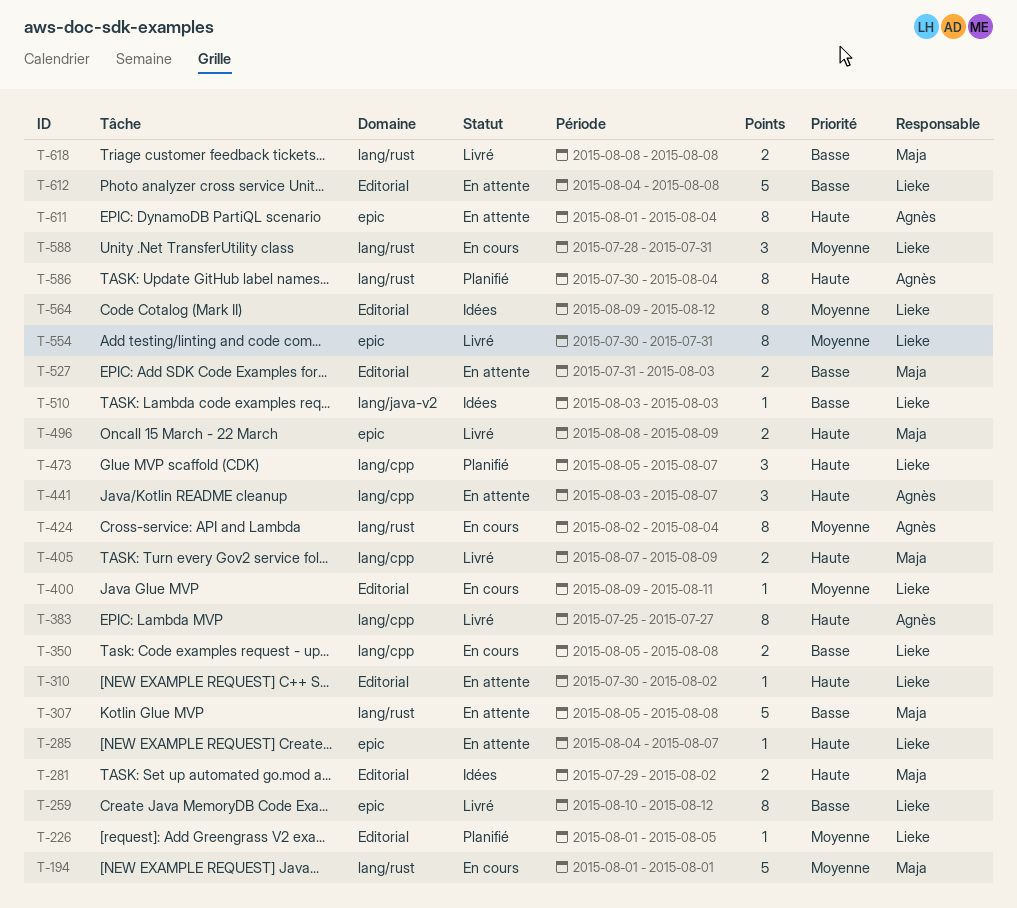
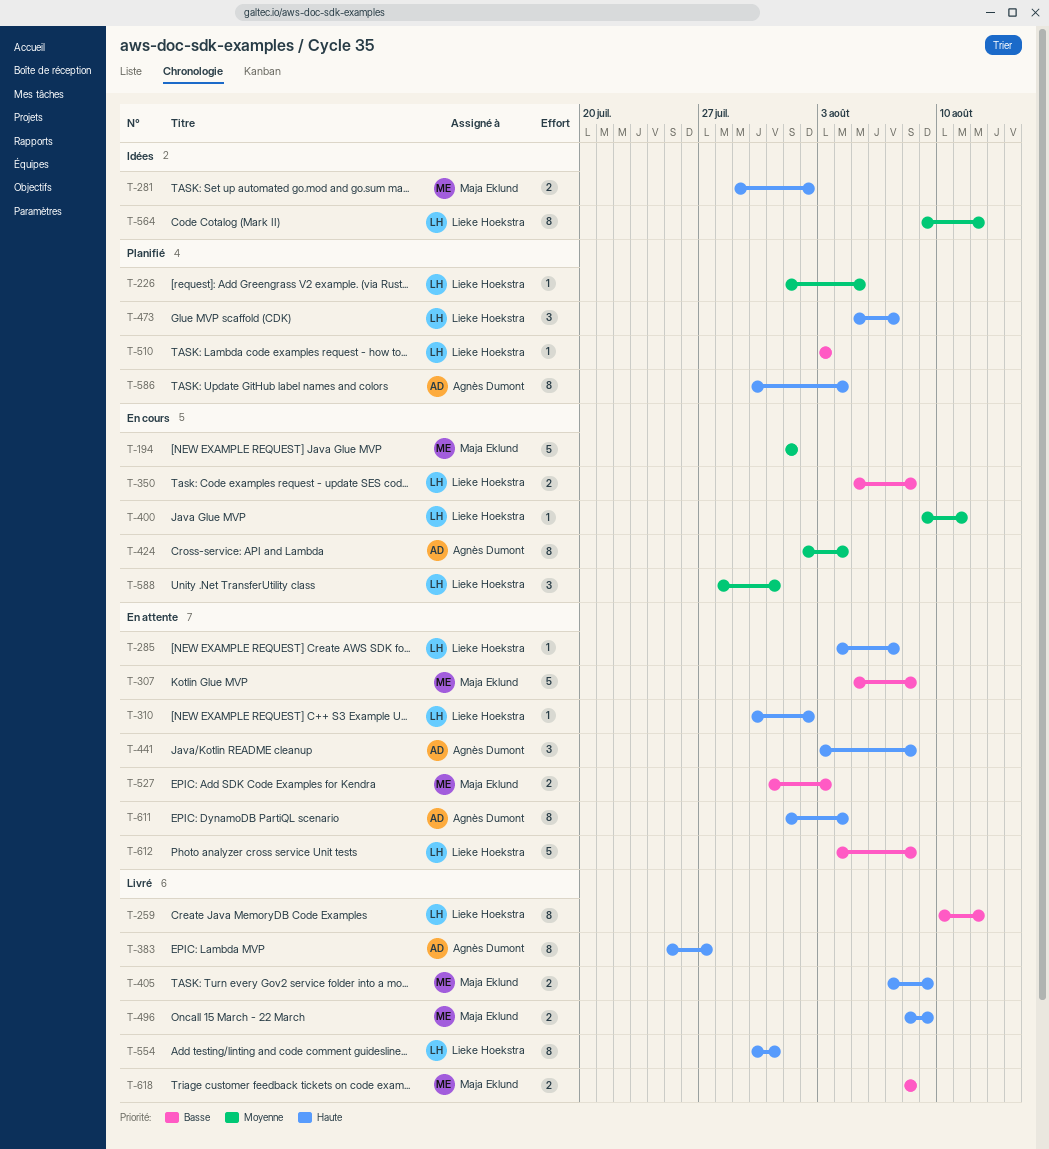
T-441, due: Aug 7 -> Aug 8
T-510, status: Idées -> Planifié
T-554, priority: Moyenne -> Haute

